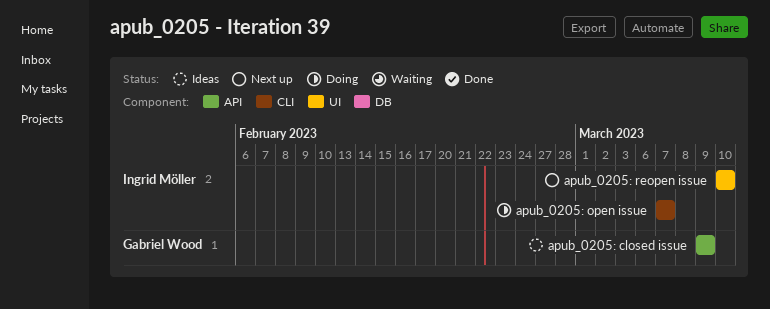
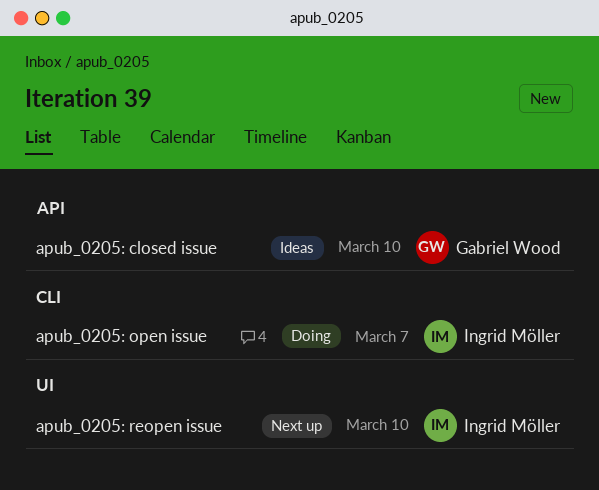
apub_0205: closed issue, due: Mar 9 -> Mar 10

